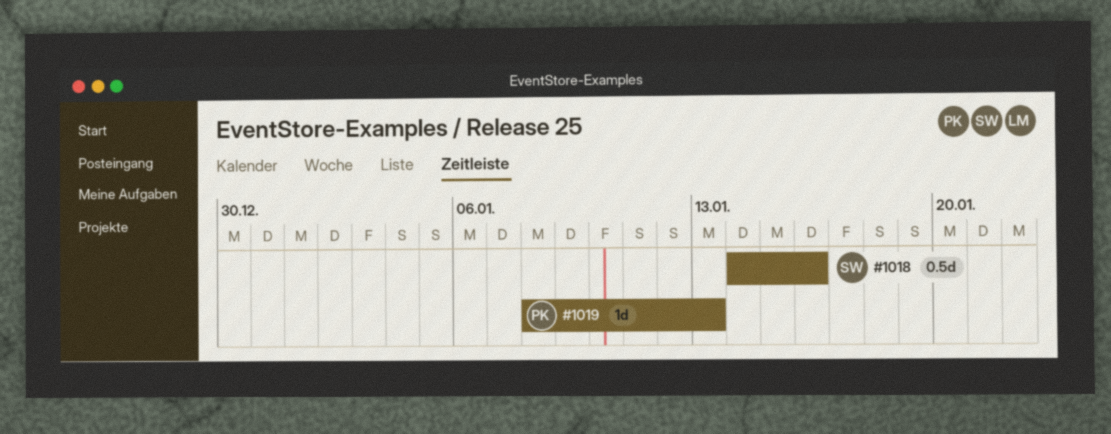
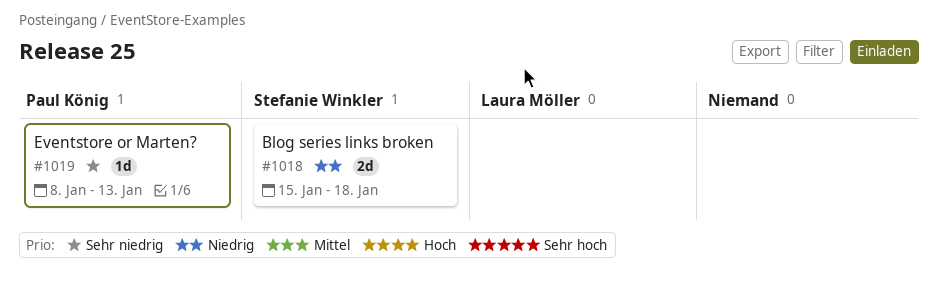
#1018, estimate: 0.5d -> 2d
#1018, start: Jan 14 -> Jan 15
#1018, due: Jan 16 -> Jan 18

